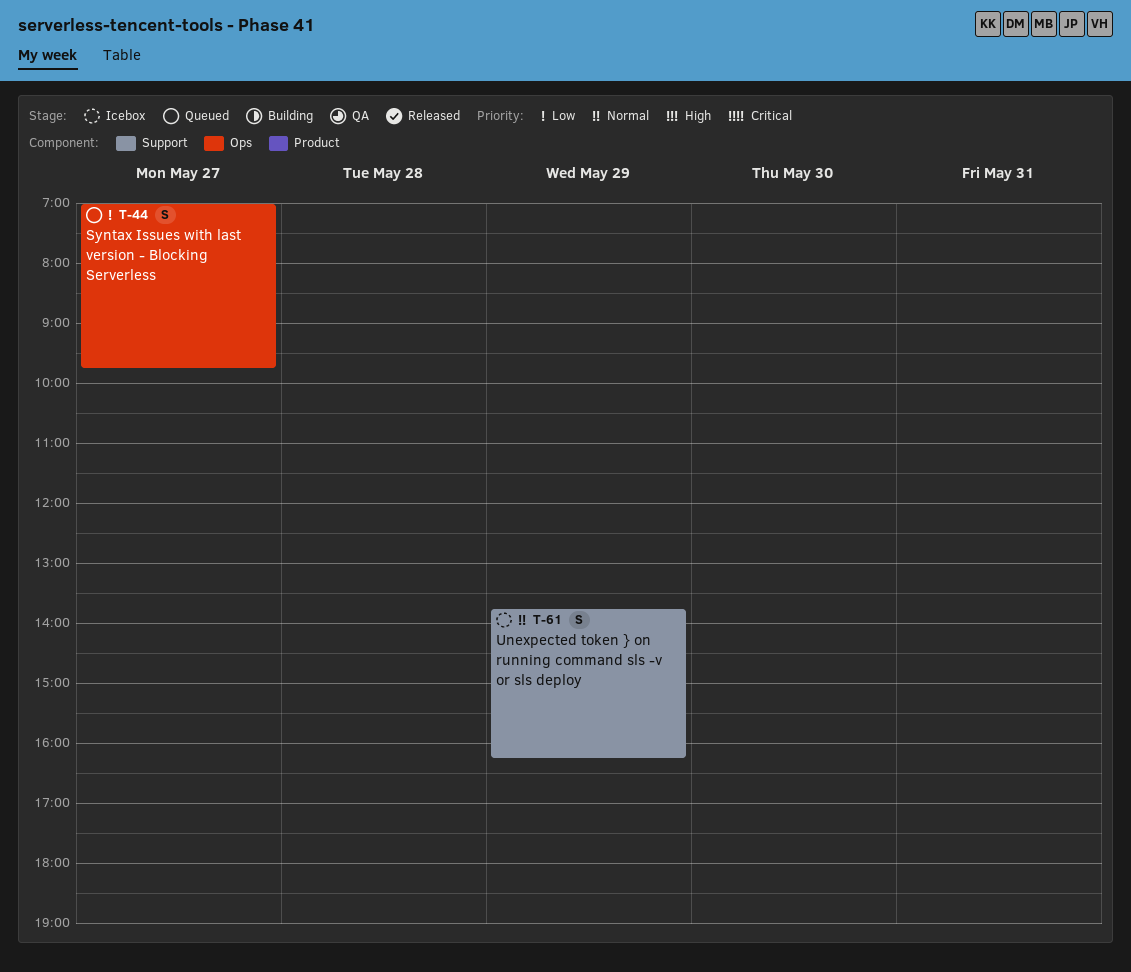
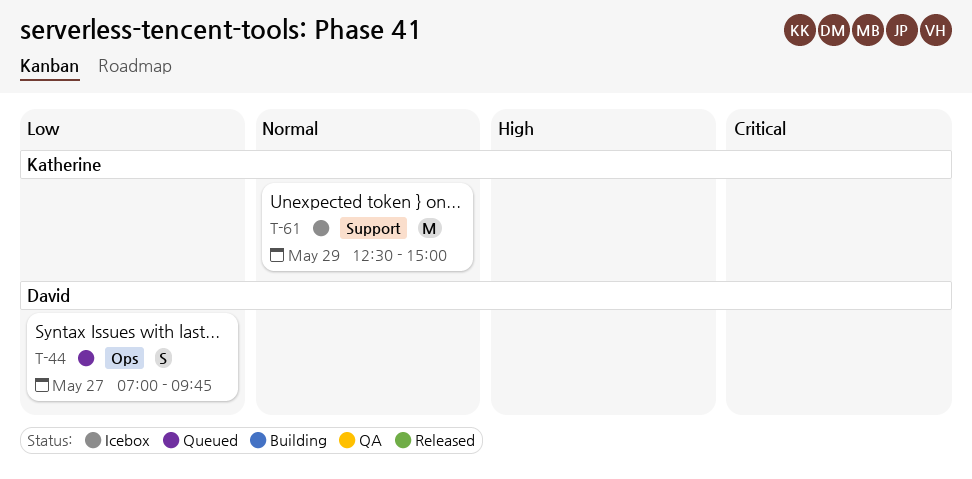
T-61, estimate: S -> M
T-61, begins: 13:45 -> 12:30
T-61, ends: 16:15 -> 15:00

